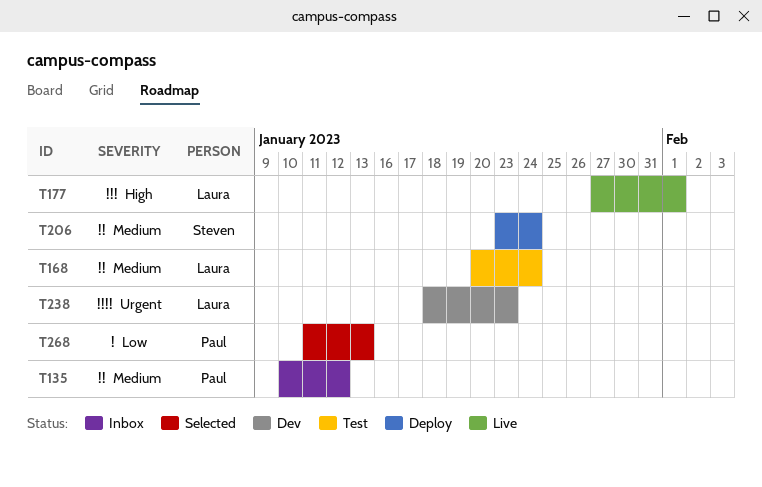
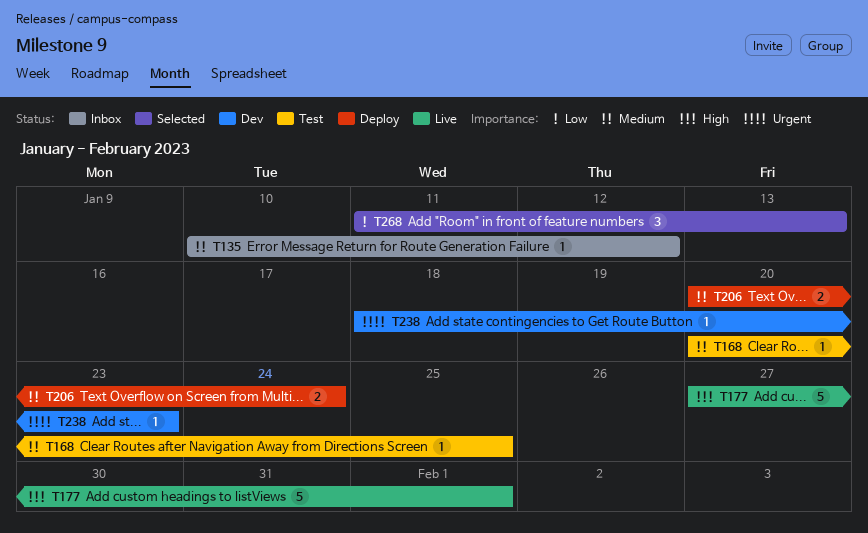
T168, due: Jan 24 -> Jan 25
T206, start: Jan 23 -> Jan 20

